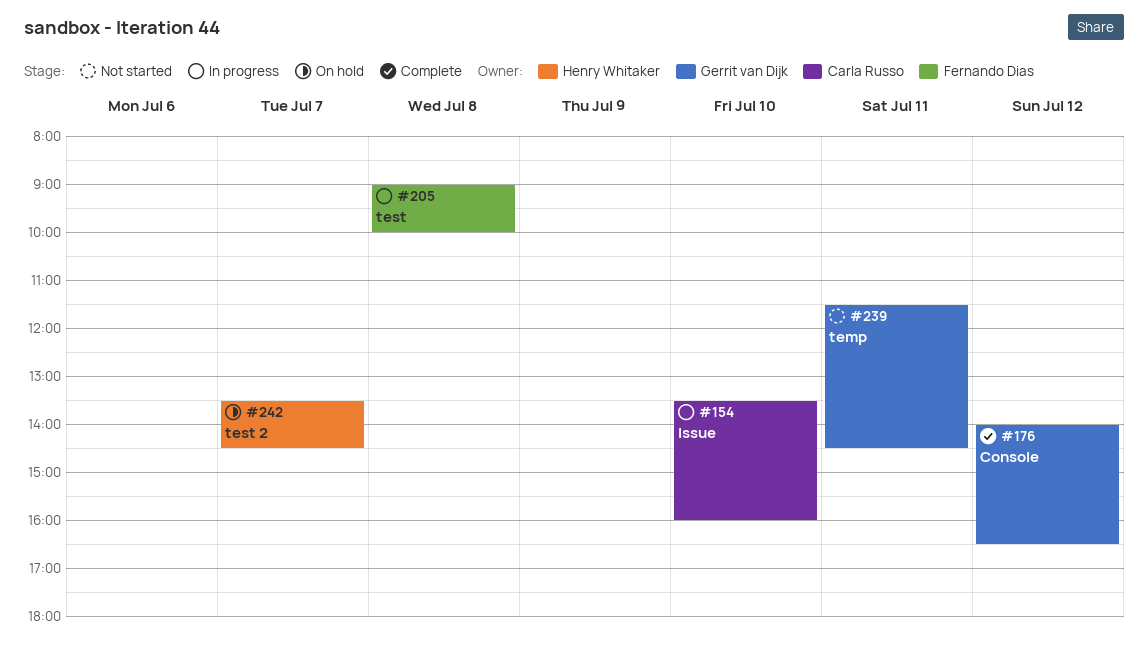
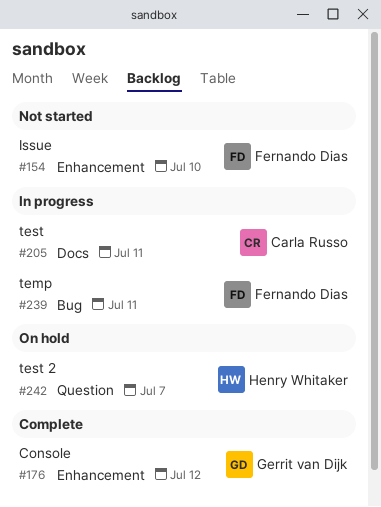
#154, status: In progress -> Not started
#154, owner: Carla Russo -> Fernando Dias
#205, owner: Fernando Dias -> Carla Russo
#205, day: Jul 8 -> Jul 11
#239, status: Not started -> In progress
#239, owner: Gerrit van Dijk -> Fernando Dias

